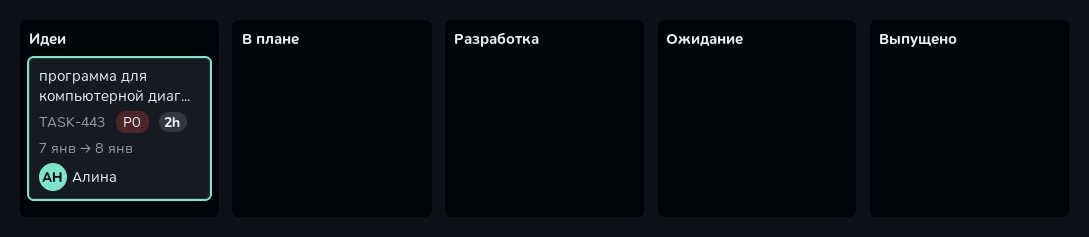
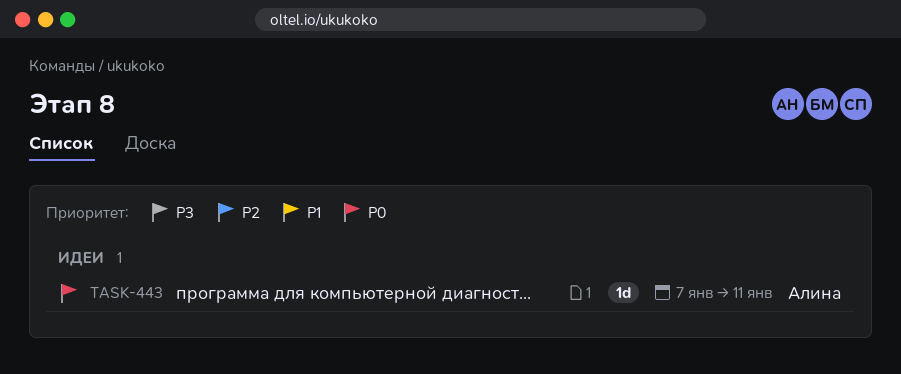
TASK-443, estimate: 2h -> 1d
TASK-443, due: Jan 8 -> Jan 11

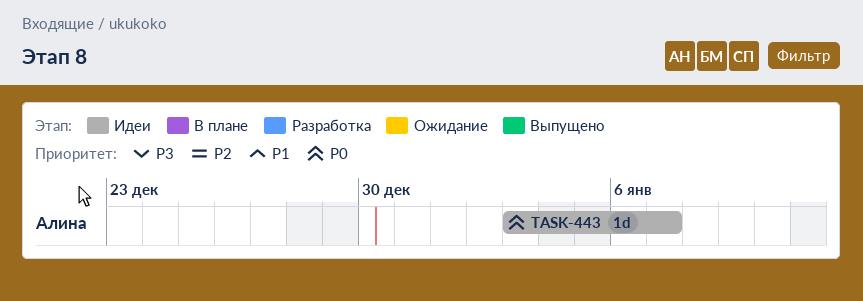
TASK-443, start: Jan 7 -> Jan 3
TASK-443, due: Jan 11 -> Jan 7

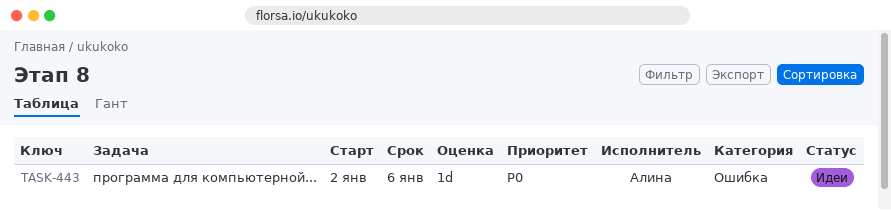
TASK-443, start: Jan 3 -> Jan 2
TASK-443, due: Jan 7 -> Jan 6

